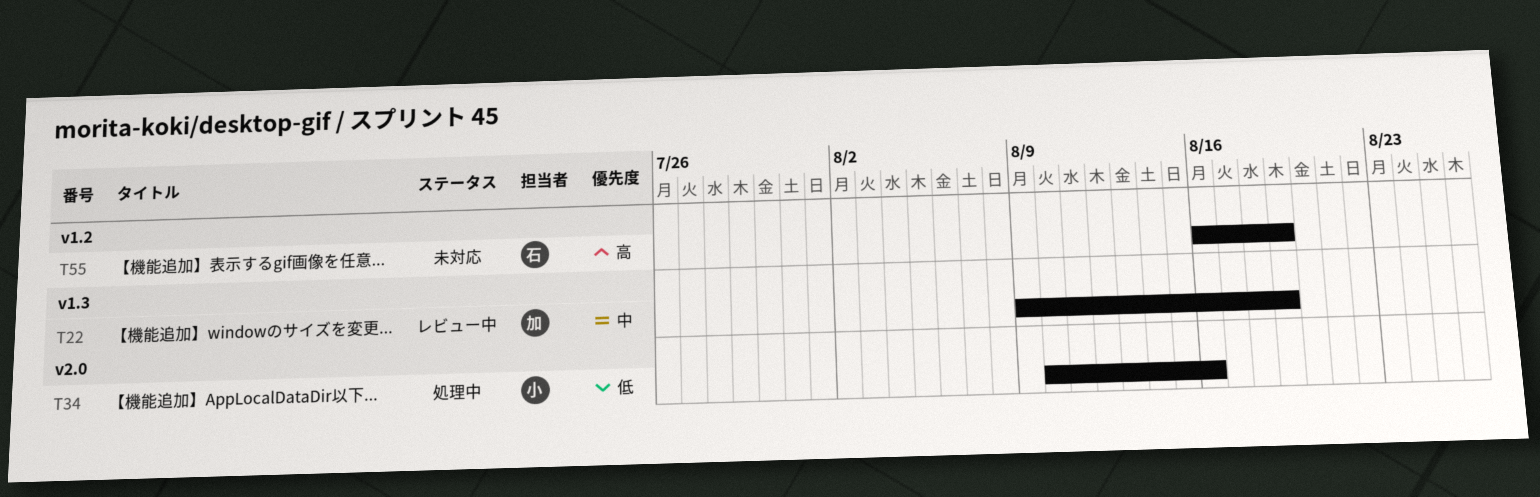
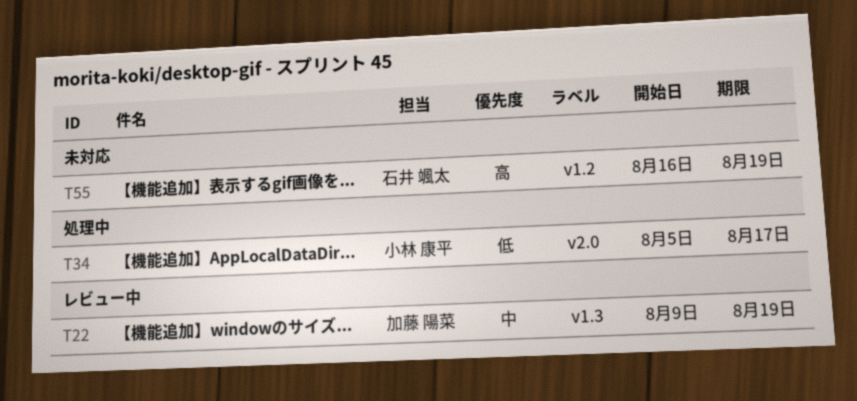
T34, start: Aug 10 -> Aug 5
T34, due: Aug 16 -> Aug 17

